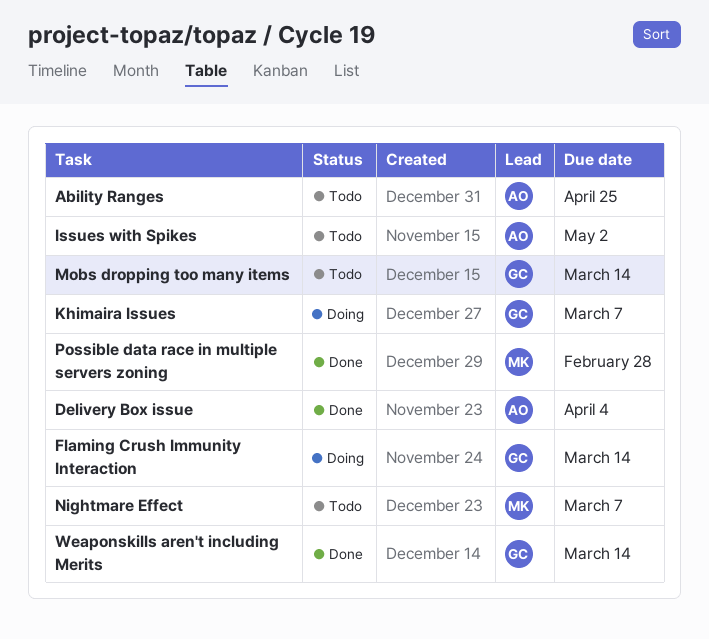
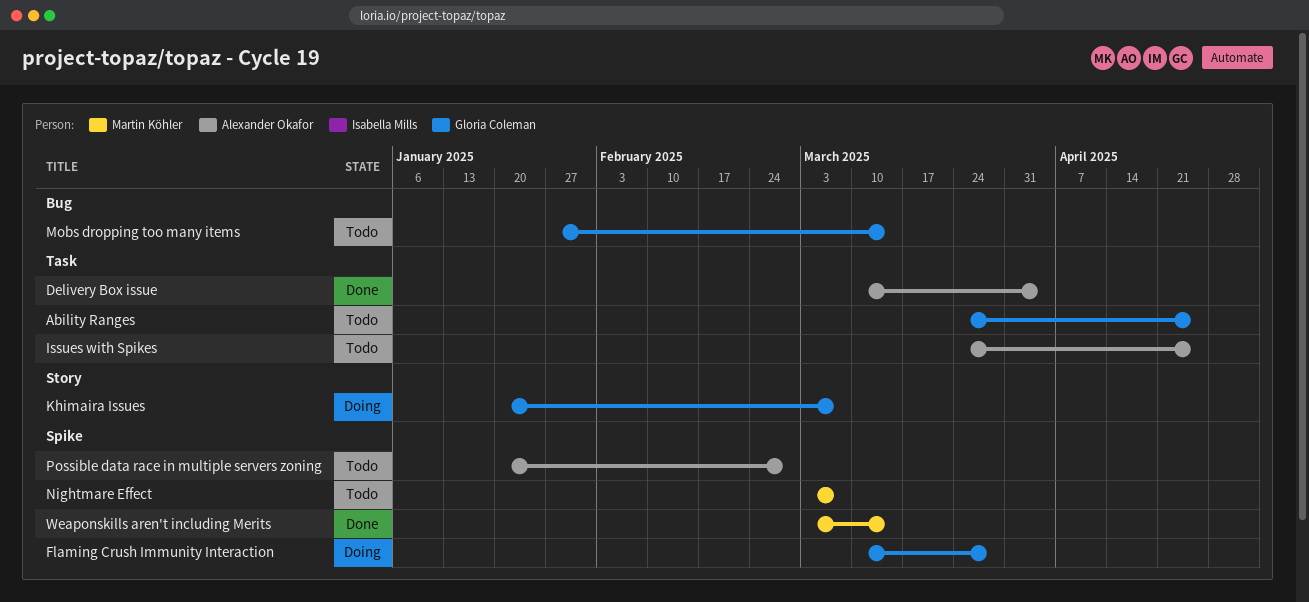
Ability Ranges, owner: Alexander Okafor -> Gloria Coleman
Flaming Crush Immunity Interaction, due: Mar 14 -> Mar 28
Issues with Spikes, due: May 2 -> Apr 25
Possible data race in multiple servers zoning, status: Done -> Todo
Possible data race in multiple servers zoning, owner: Martin Köhler -> Alexander Okafor
Weaponskills aren't including Merits, owner: Gloria Coleman -> Martin Köhler

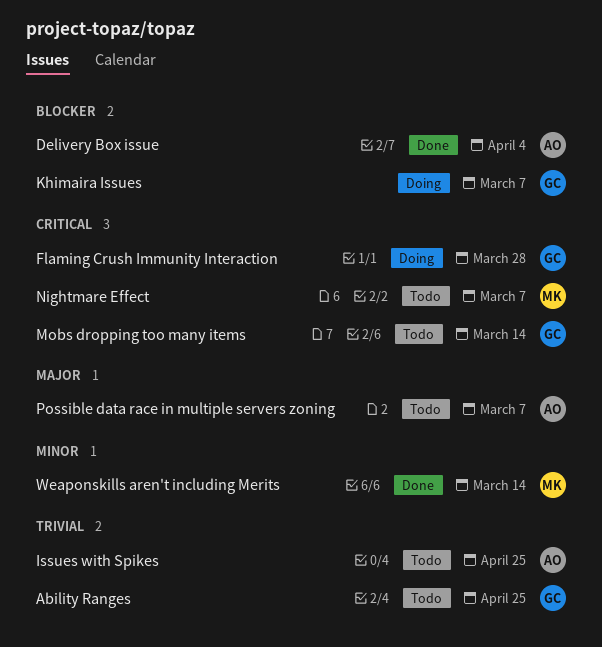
Possible data race in multiple servers zoning, due: Feb 28 -> Mar 7

